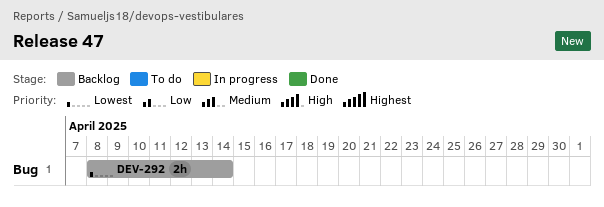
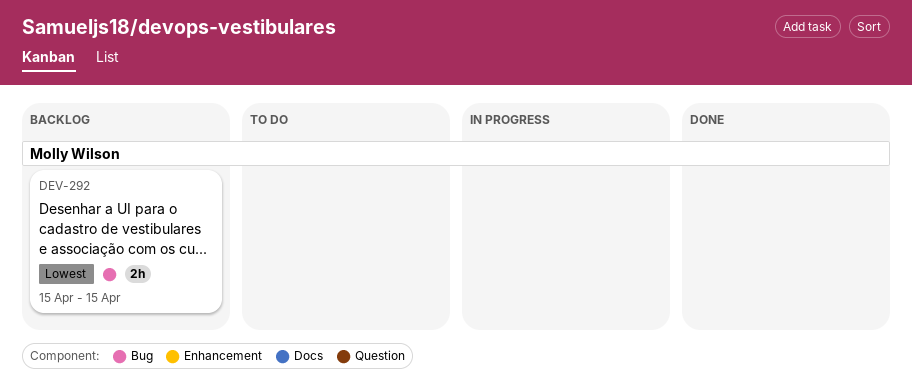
DEV-292, start: Apr 8 -> Apr 15
DEV-292, due: Apr 14 -> Apr 15

